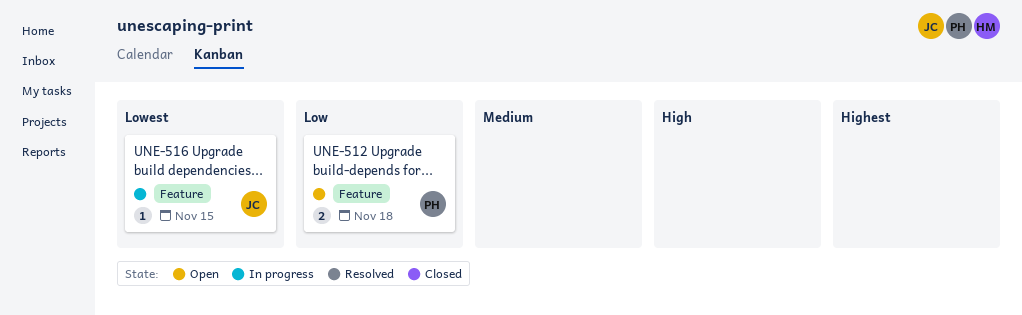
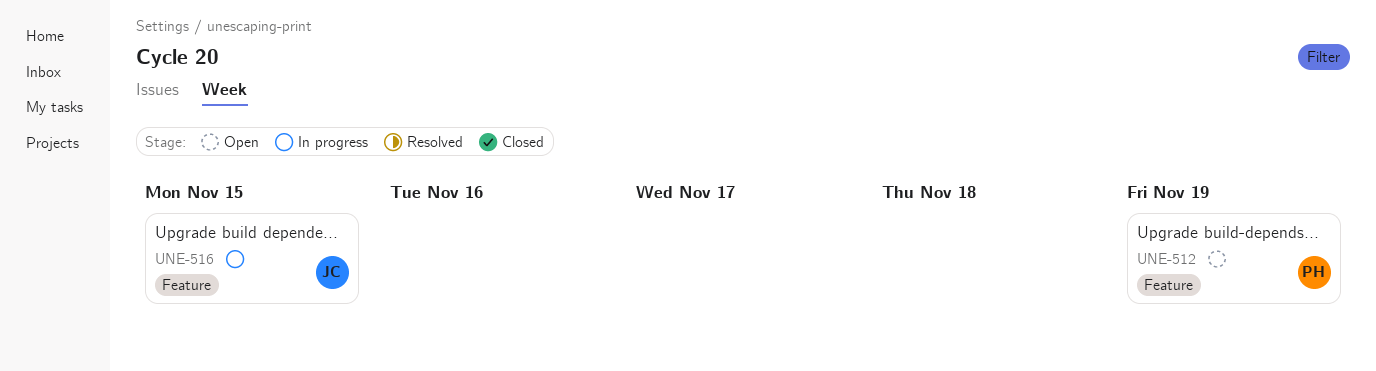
UNE-512, due: Nov 18 -> Nov 19

